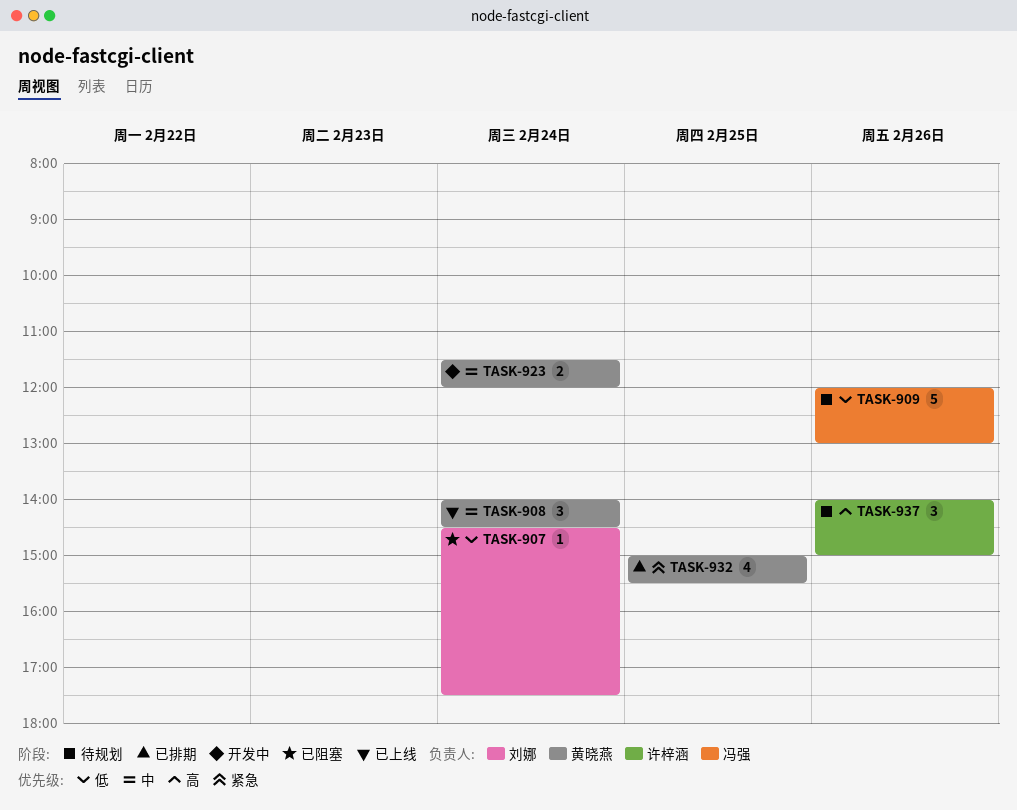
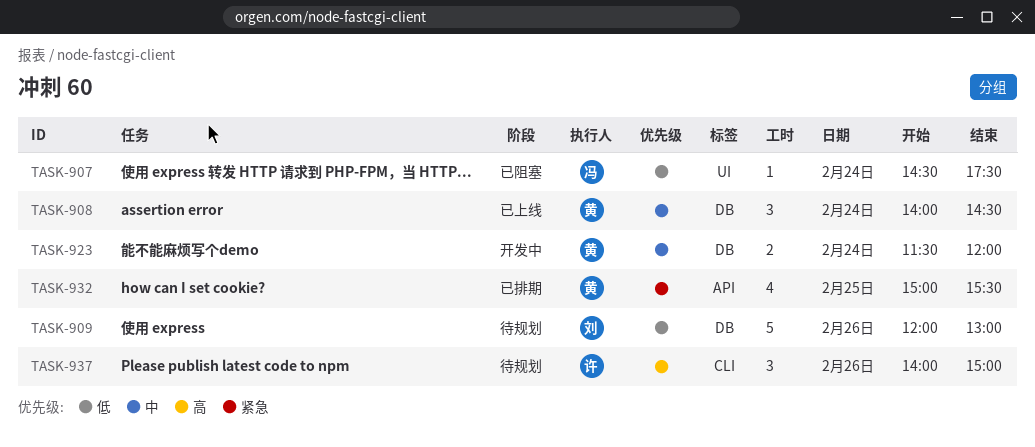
TASK-907, owner: 刘娜 -> 冯强
TASK-909, owner: 冯强 -> 刘娜

